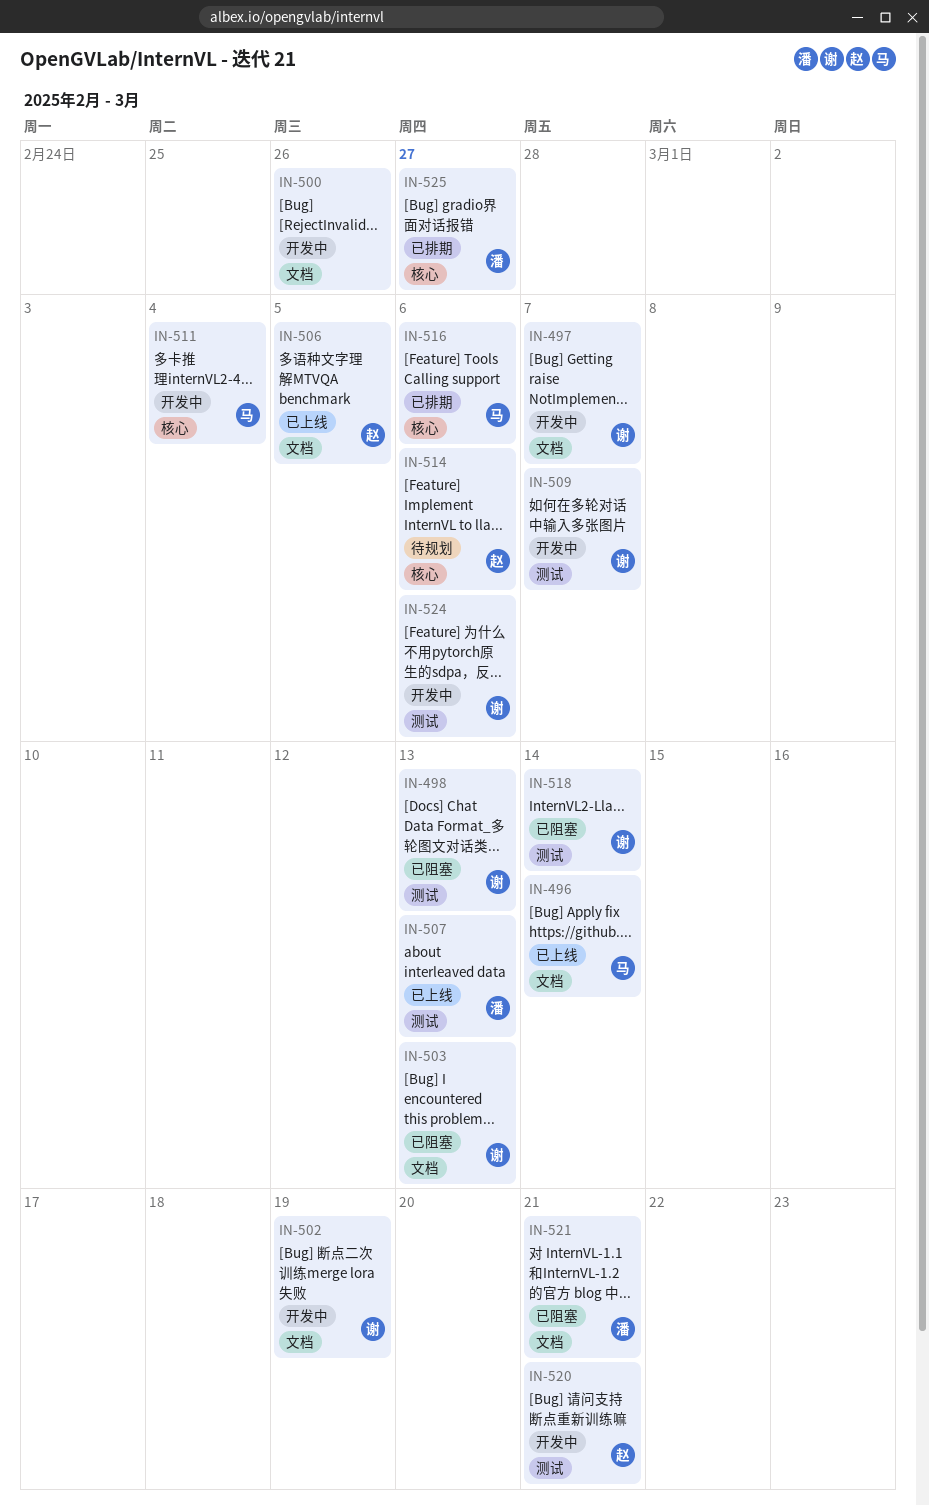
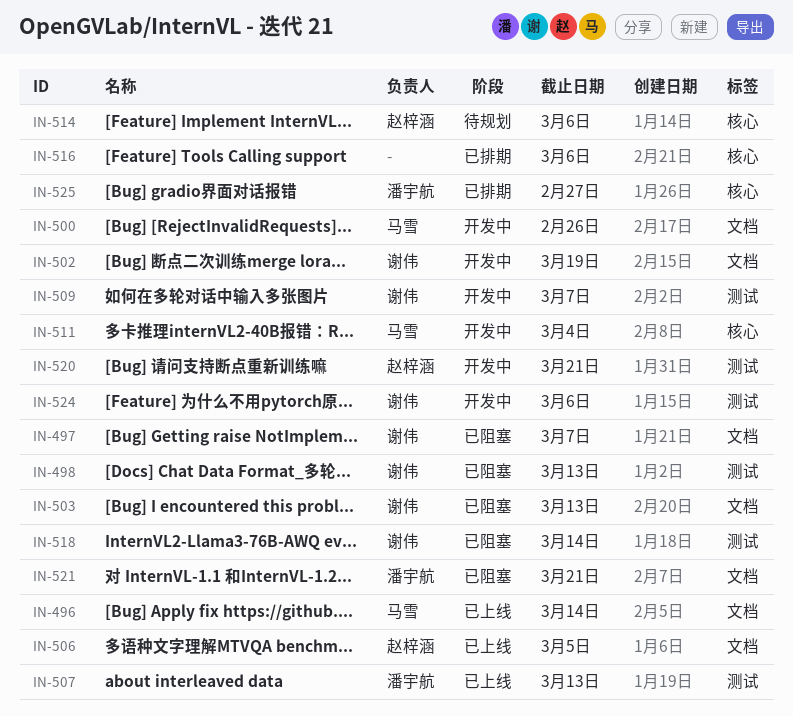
IN-497, status: 开发中 -> 已阻塞
IN-500, owner: none -> 马雪
IN-516, owner: 马雪 -> none

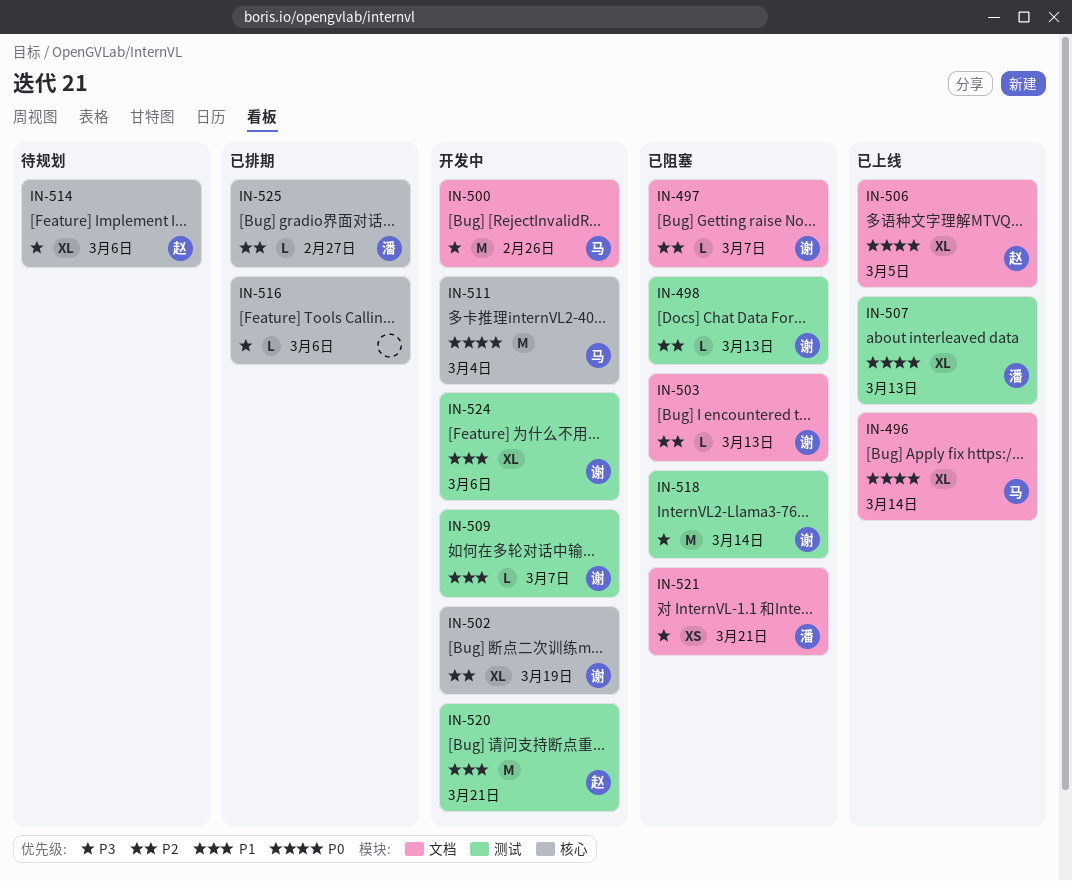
IN-502, label: 文档 -> 核心

